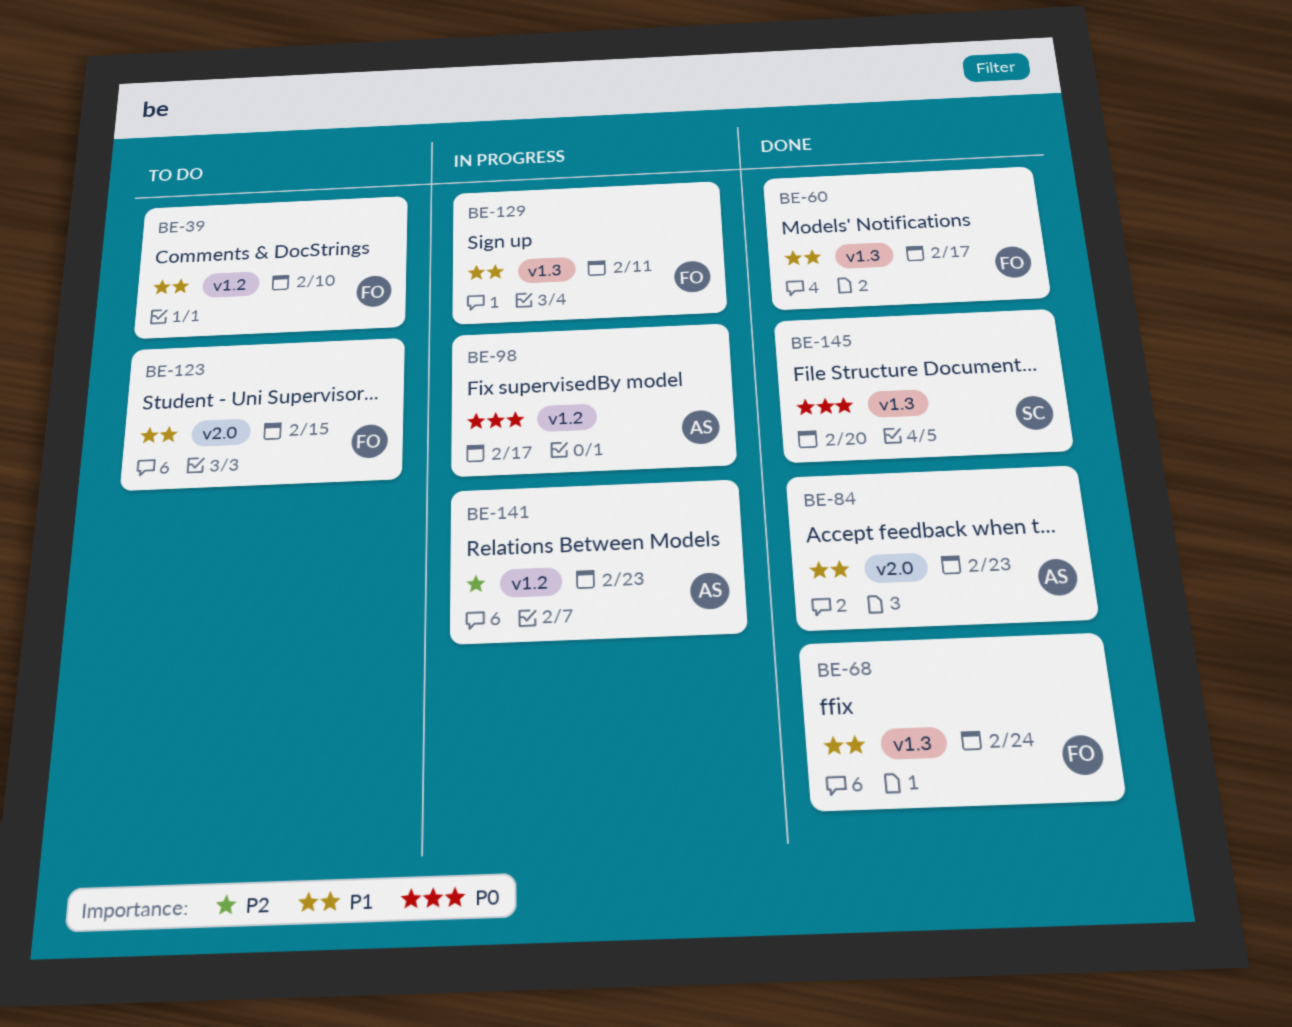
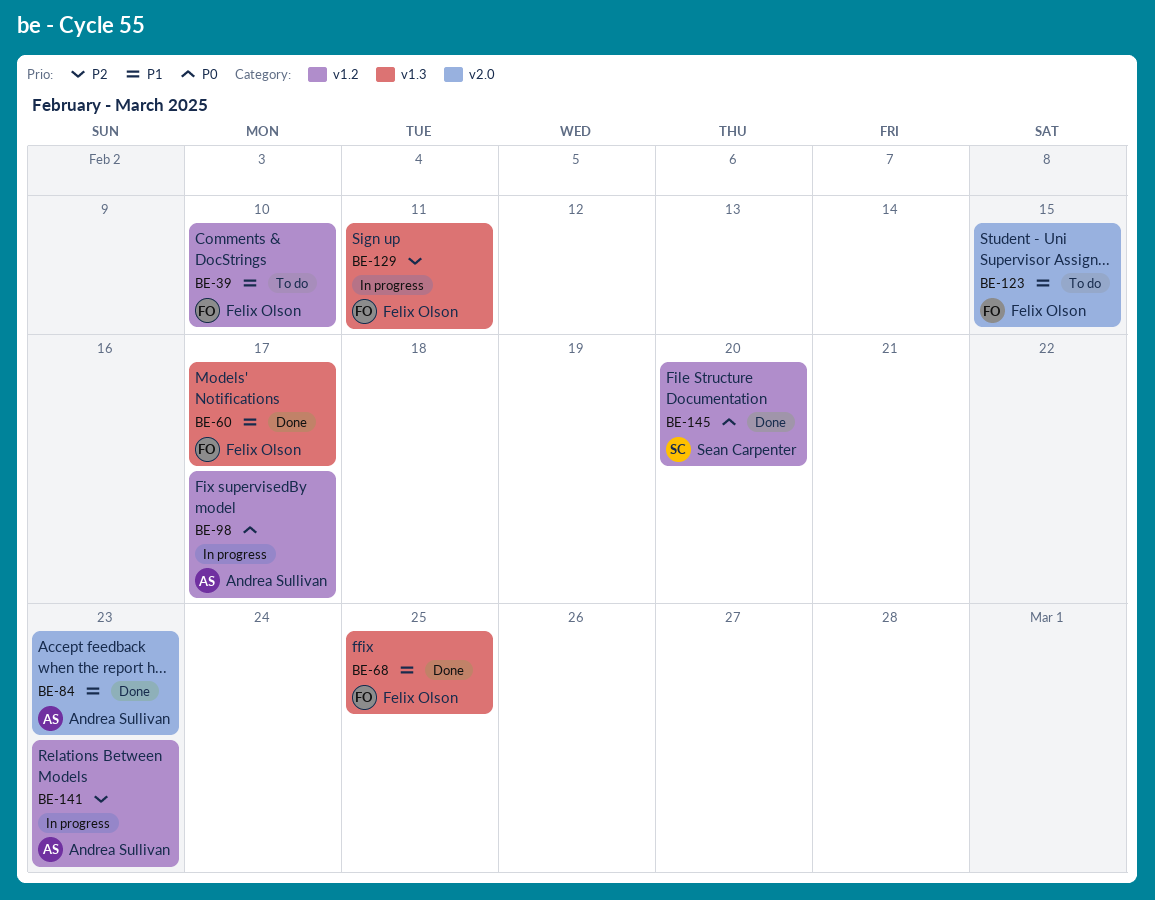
BE-68, due: Feb 24 -> Feb 25
BE-129, priority: P1 -> P2
BE-145, label: v1.3 -> v1.2

